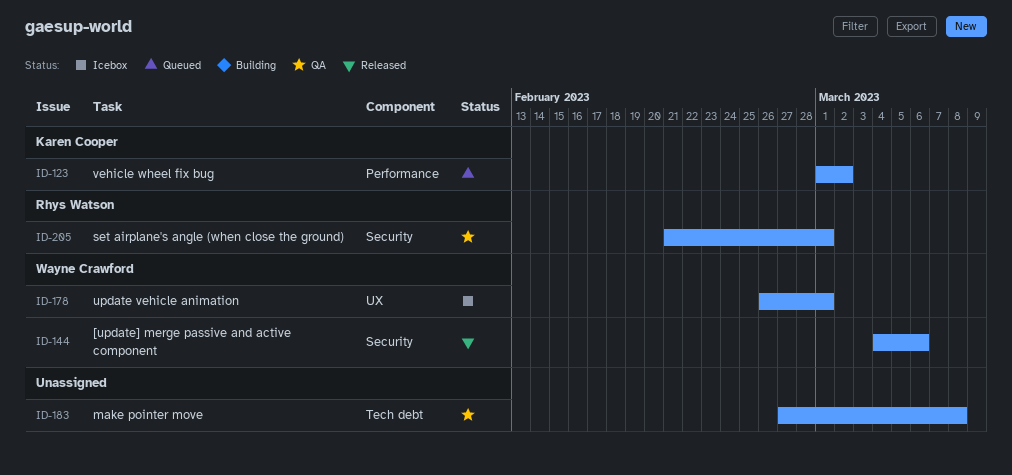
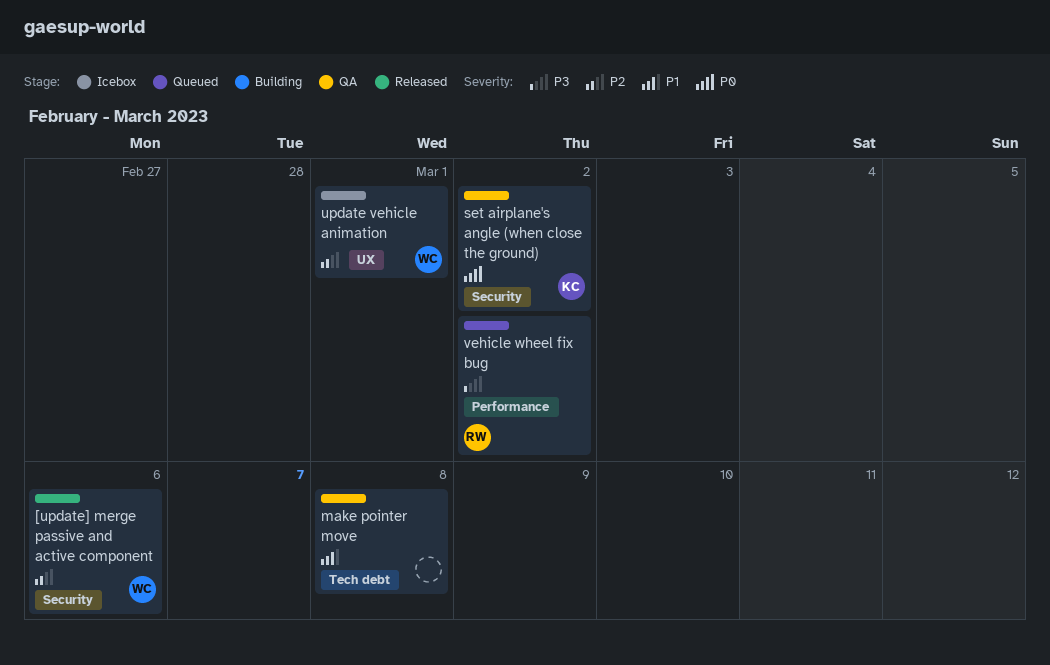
set airplane's angle (when close the ground), owner: Rhys Watson -> Karen Cooper
set airplane's angle (when close the ground), due: Mar 1 -> Mar 2
vehicle wheel fix bug, owner: Karen Cooper -> Rhys Watson

